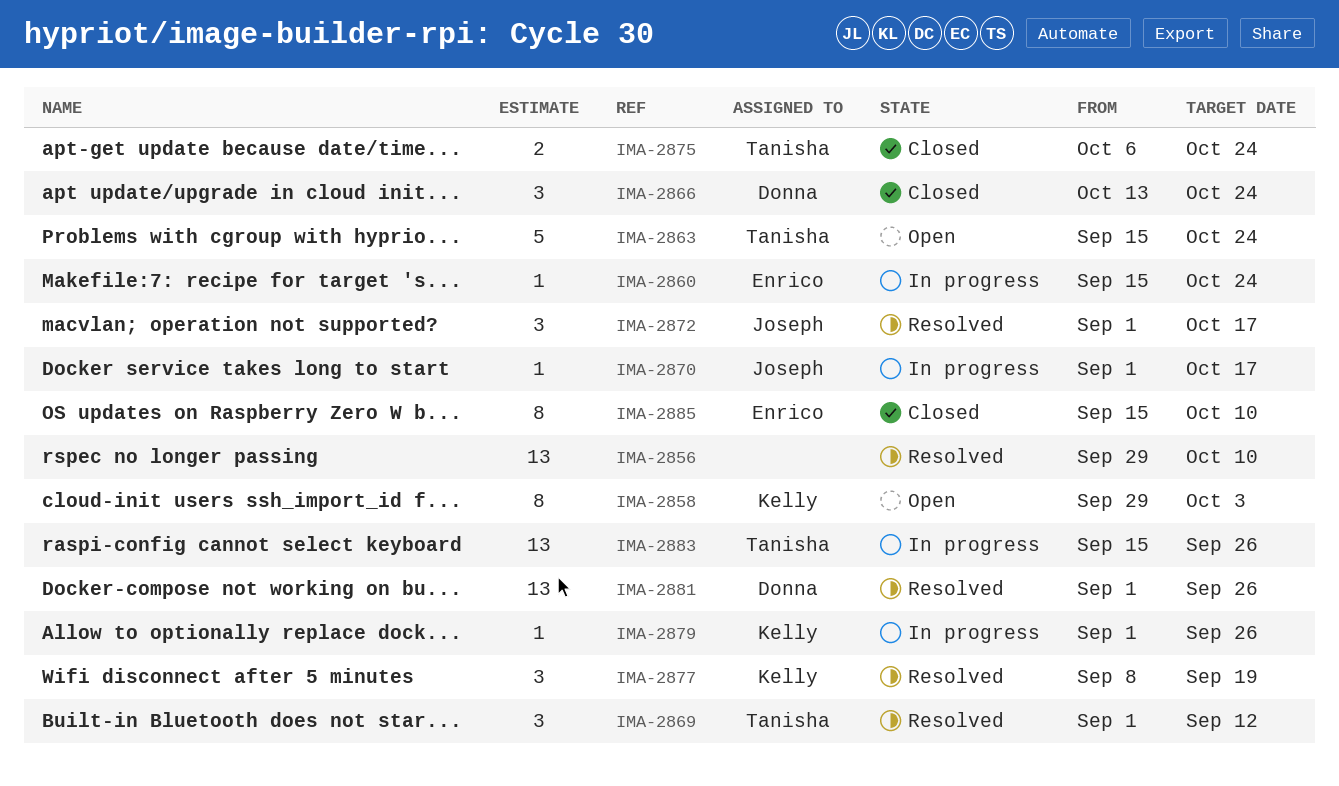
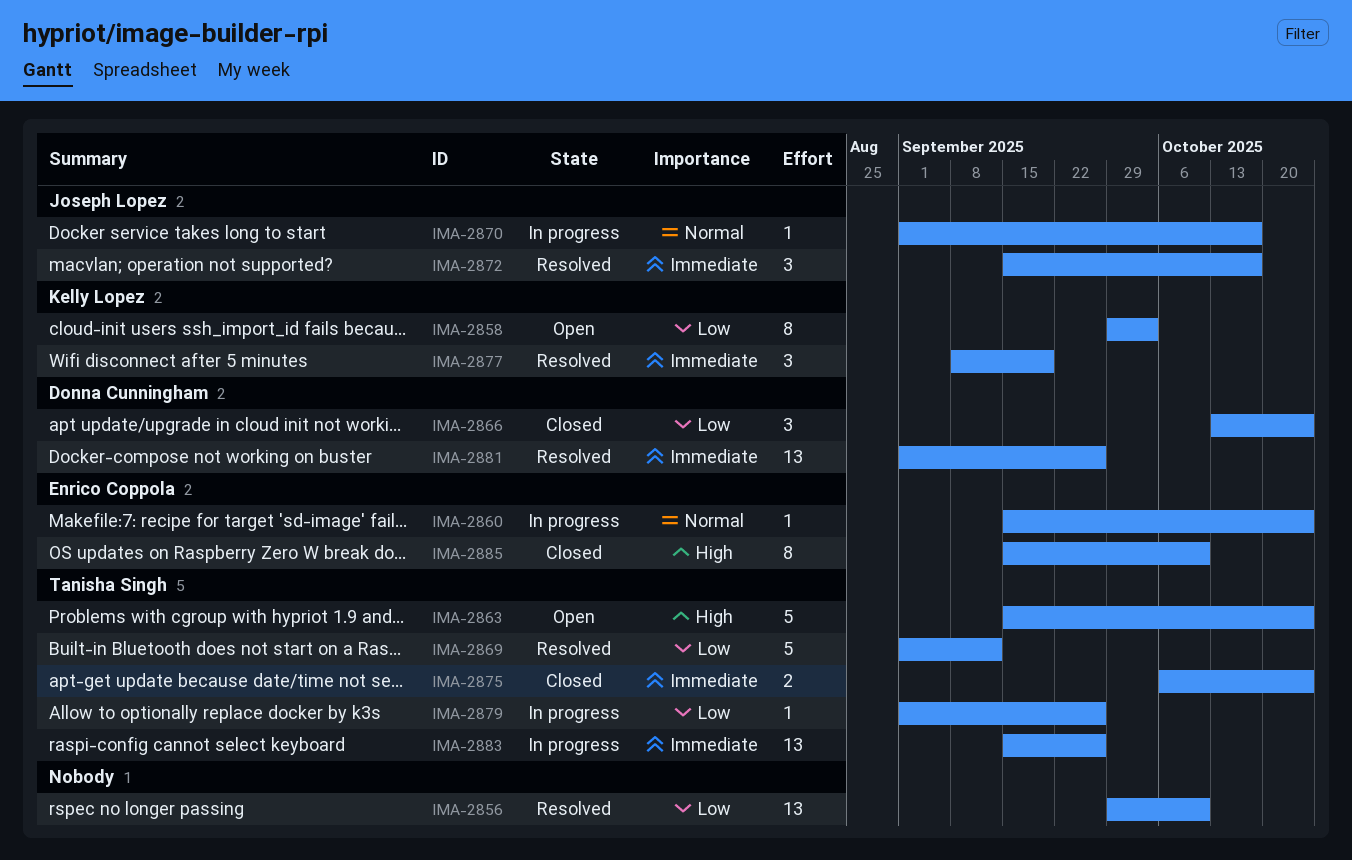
IMA-2869, estimate: 3 -> 5
IMA-2872, start: Sep 1 -> Sep 15
IMA-2879, owner: Kelly Lopez -> Tanisha Singh

